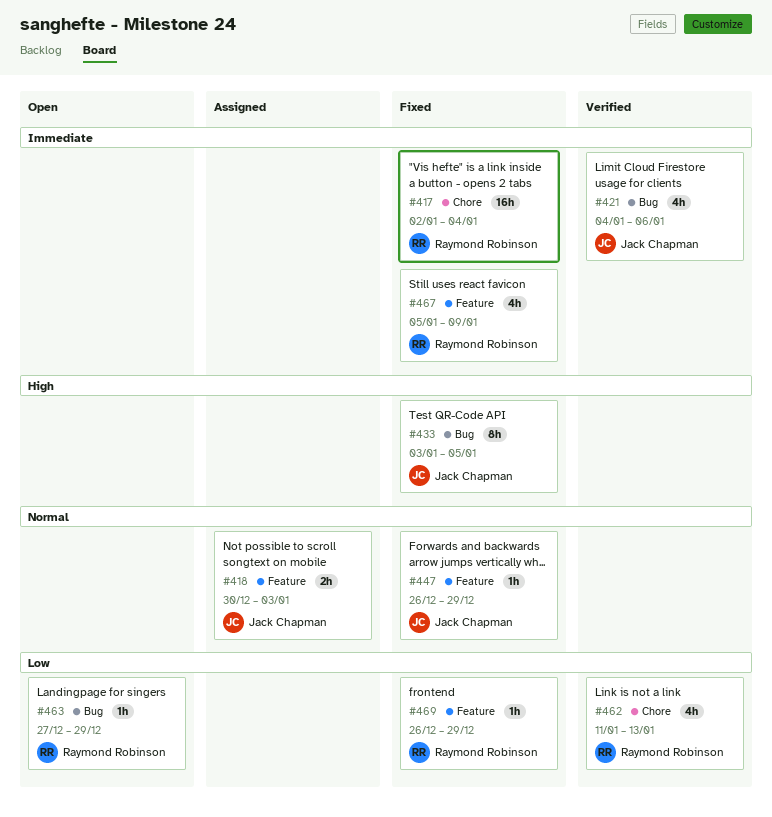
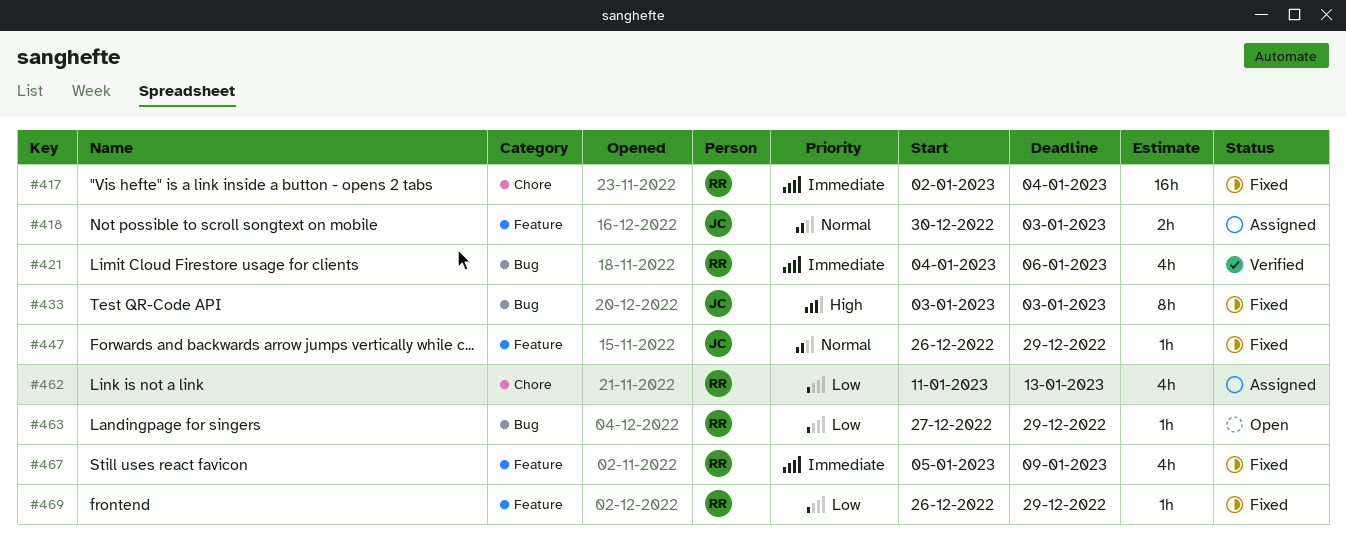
#421, owner: Jack Chapman -> Raymond Robinson
#433, due: Jan 5 -> Jan 3
#462, status: Verified -> Assigned

